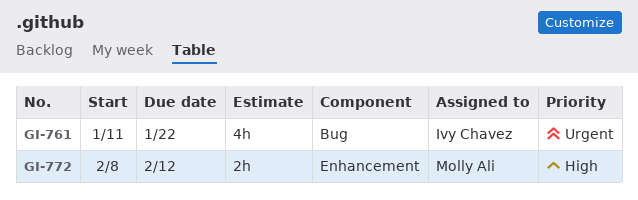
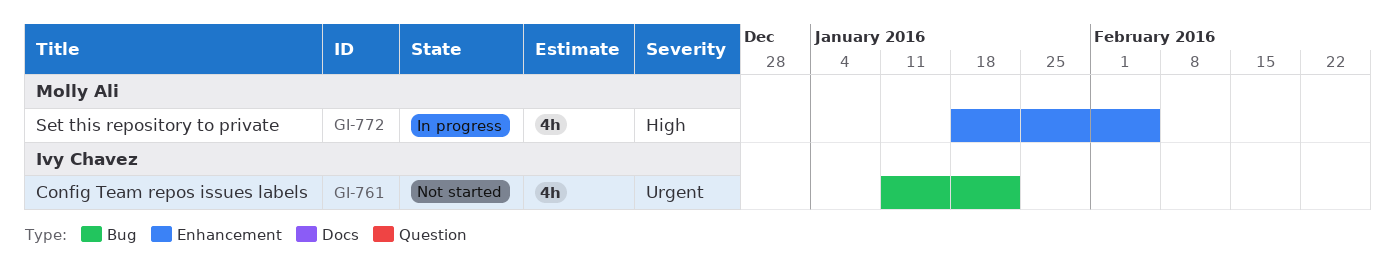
GI-772, estimate: 2h -> 4h
GI-772, start: Feb 8 -> Jan 18
GI-772, due: Feb 12 -> Feb 5

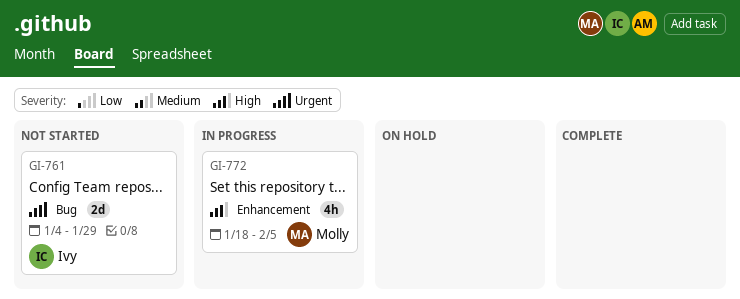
GI-761, estimate: 4h -> 2d
GI-761, start: Jan 11 -> Jan 4
GI-761, due: Jan 22 -> Jan 29

